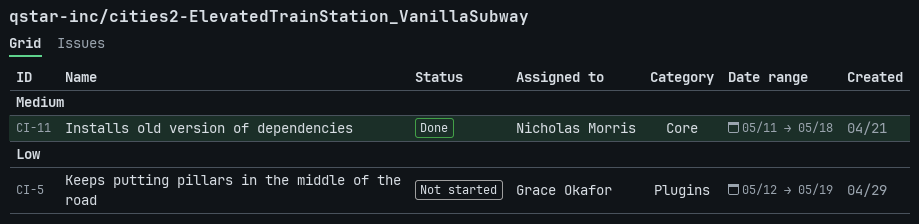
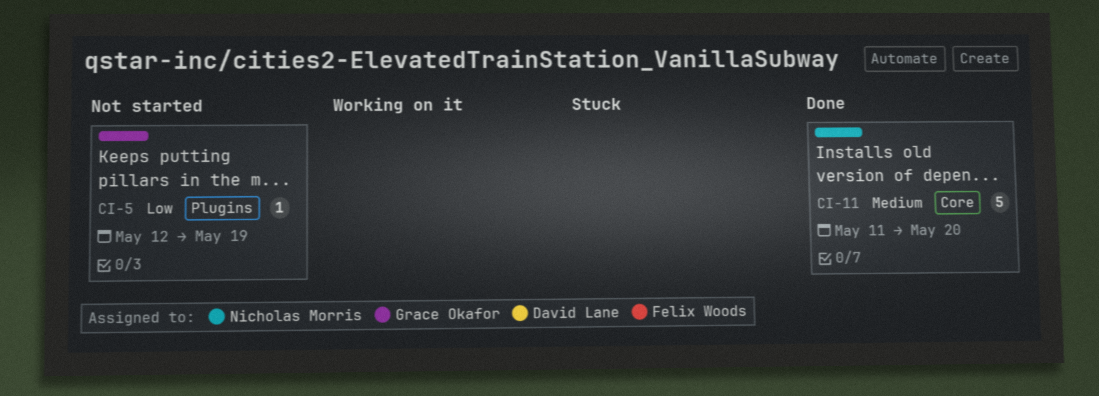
CI-11, due: May 18 -> May 20

